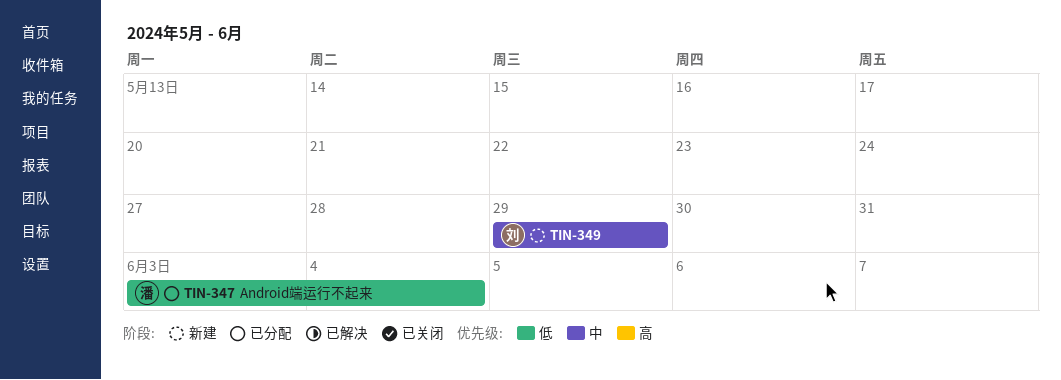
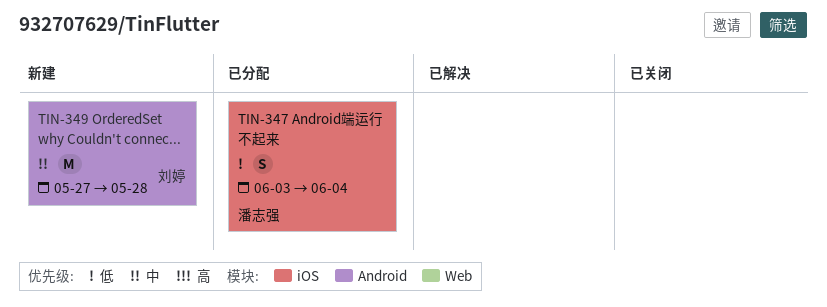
TIN-349, start: May 29 -> May 27
TIN-349, due: May 29 -> May 28

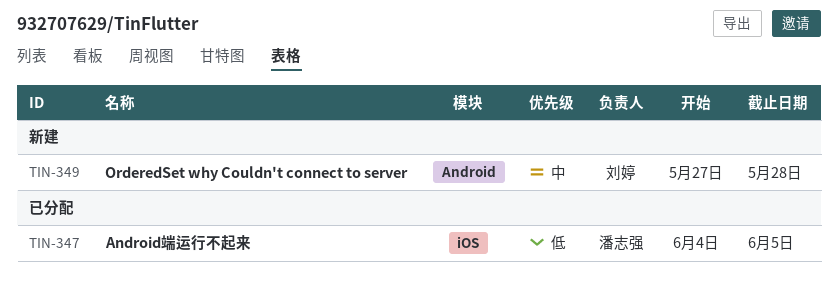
TIN-347, start: Jun 3 -> Jun 4
TIN-347, due: Jun 4 -> Jun 5

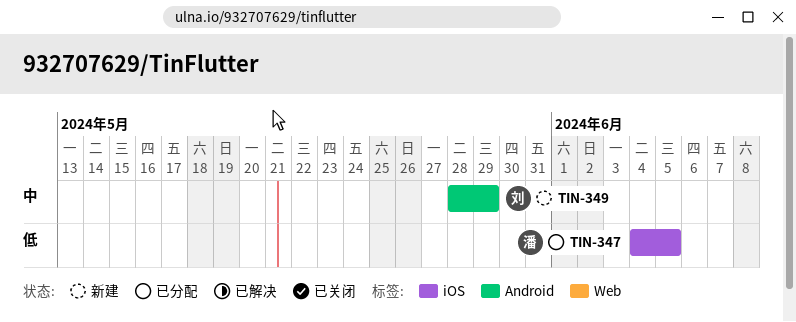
TIN-349, start: May 27 -> May 28
TIN-349, due: May 28 -> May 29

